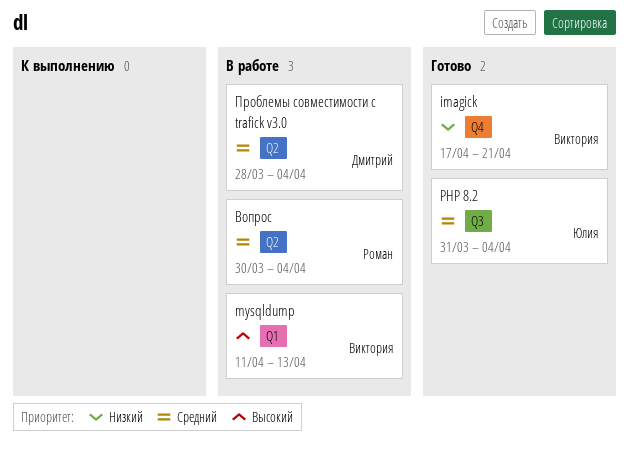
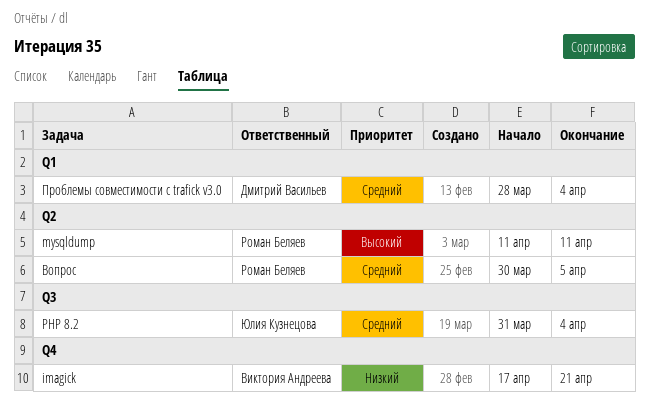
mysqldump, owner: Виктория Андреева -> Роман Беляев
mysqldump, label: Q1 -> Q2
mysqldump, due: Apr 13 -> Apr 11
Вопрос, due: Apr 4 -> Apr 5
Проблемы совместимости с trafick v3.0, label: Q2 -> Q1

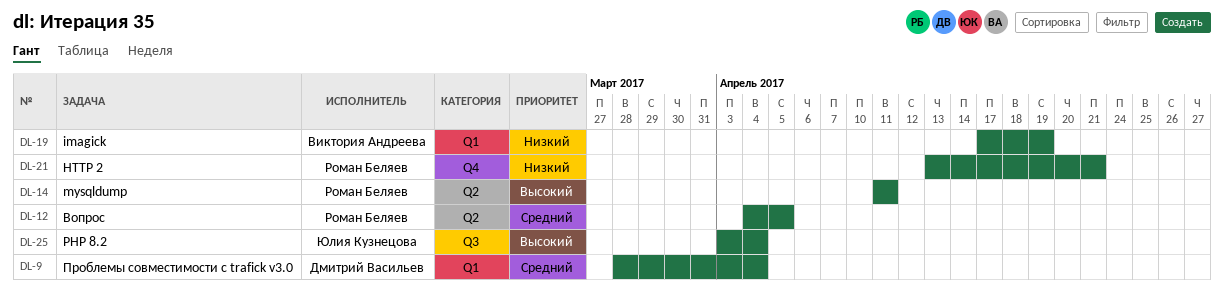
HTTP 2: none -> present
imagick, label: Q4 -> Q1
imagick, due: Apr 21 -> Apr 19
PHP 8.2, priority: Средний -> Высокий
PHP 8.2, start: Mar 31 -> Apr 3
Вопрос, start: Mar 30 -> Apr 4

